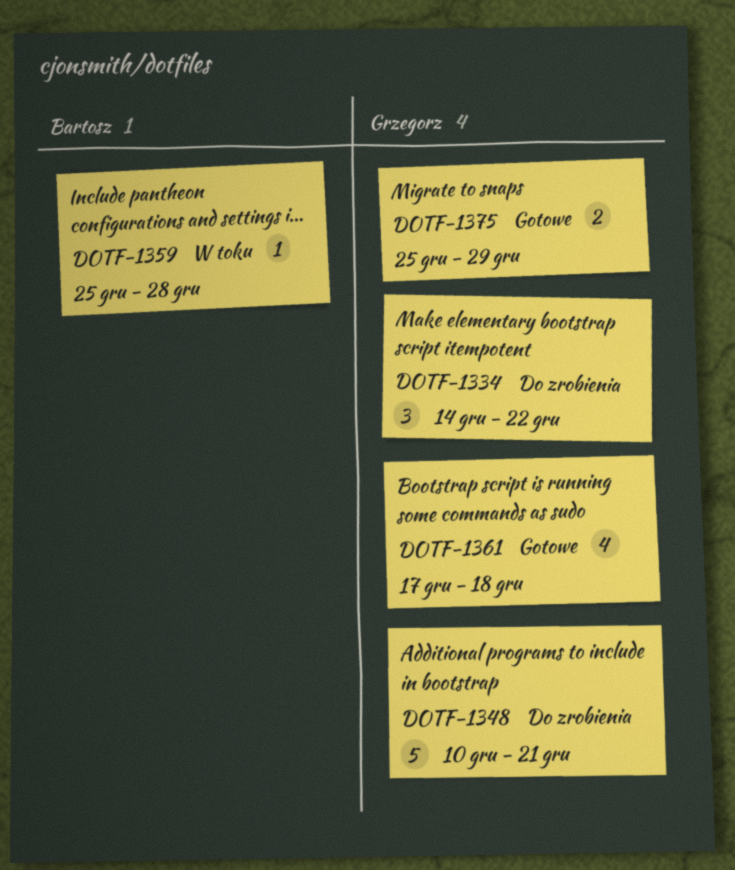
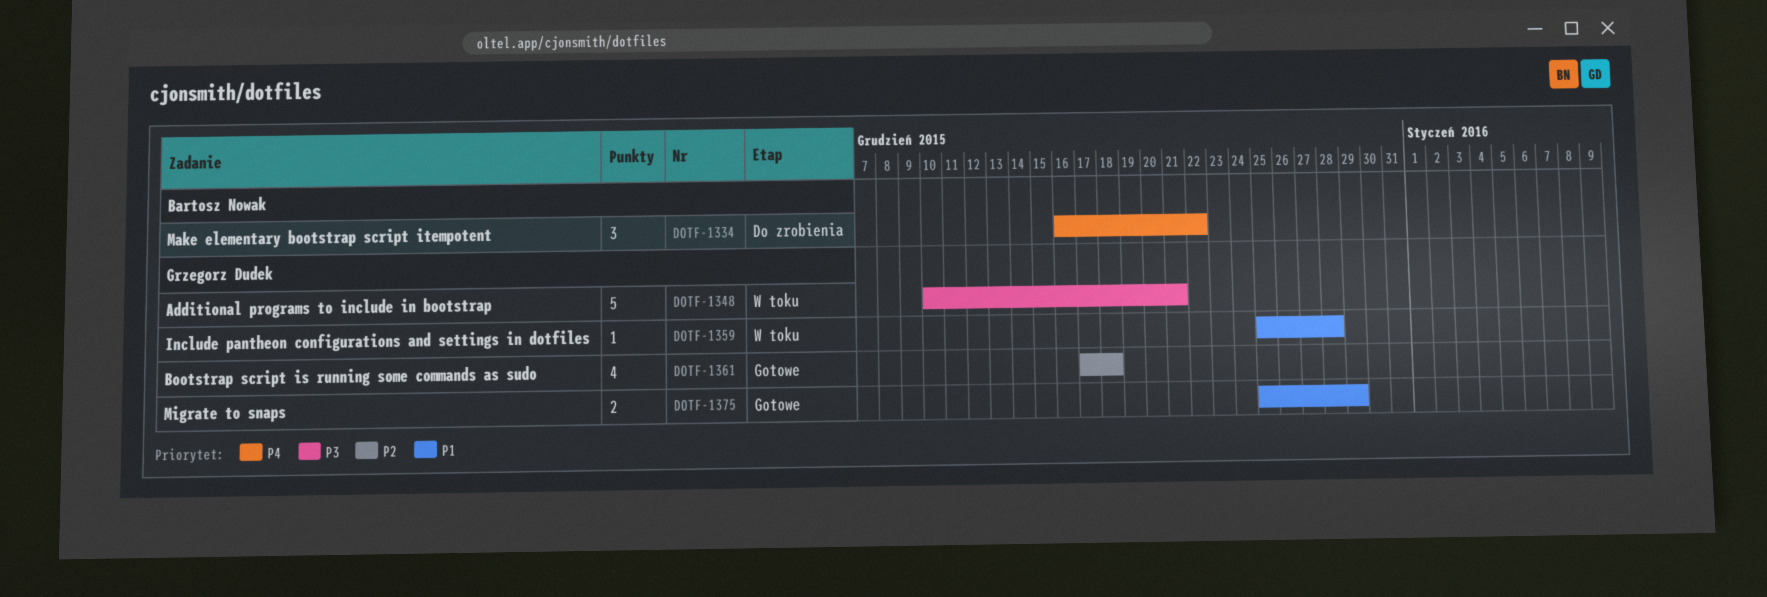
DOTF-1334, owner: Grzegorz Dudek -> Bartosz Nowak
DOTF-1334, start: Dec 14 -> Dec 16
DOTF-1348, status: Do zrobienia -> W toku
DOTF-1359, owner: Bartosz Nowak -> Grzegorz Dudek

